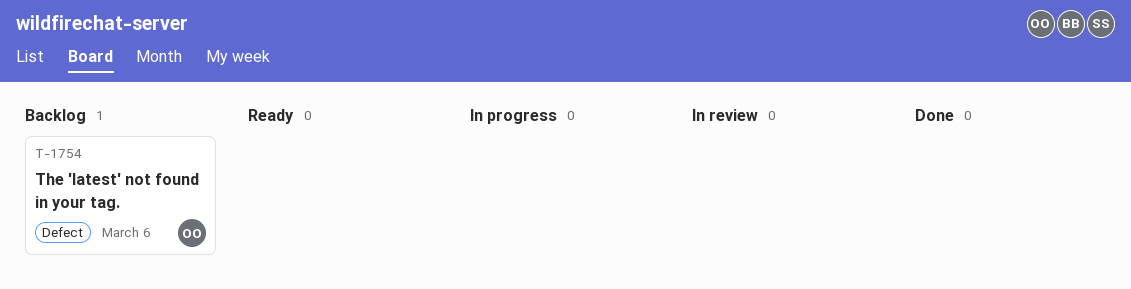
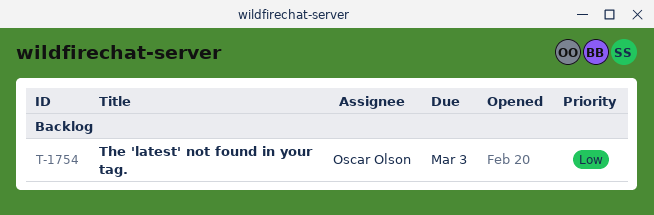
T-1754, due: Mar 6 -> Mar 3

